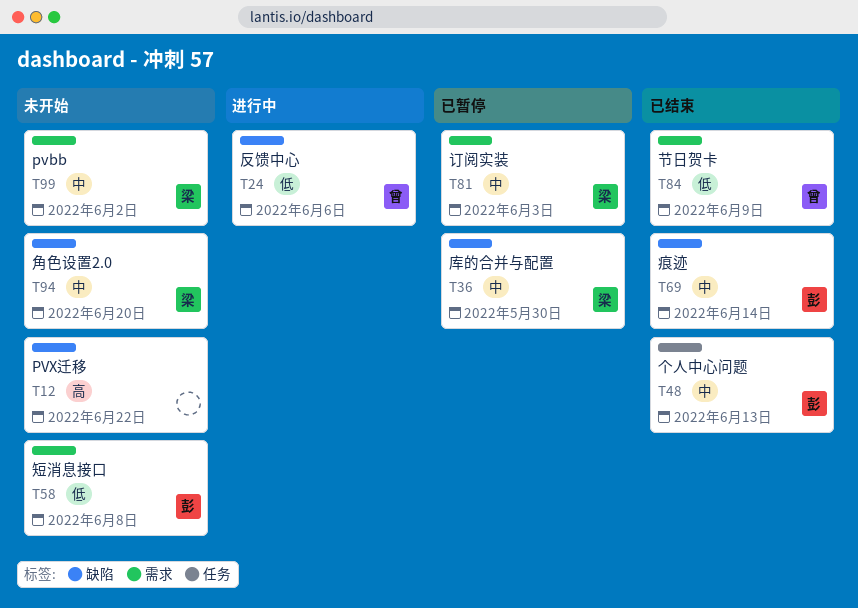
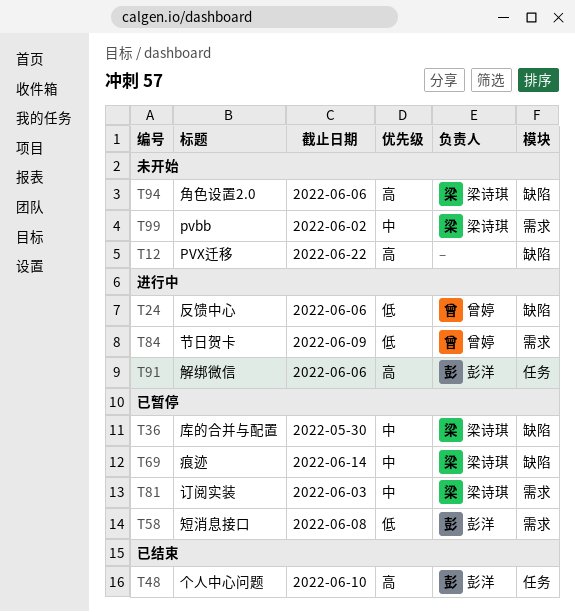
T48, priority: 中 -> 高
T48, due: Jun 13 -> Jun 10
T58, status: 未开始 -> 已暂停
T69, status: 已结束 -> 已暂停
T69, owner: 彭洋 -> 梁诗琪
T84, status: 已结束 -> 进行中
T91: none -> present
T94, priority: 中 -> 高
T94, due: Jun 20 -> Jun 6

